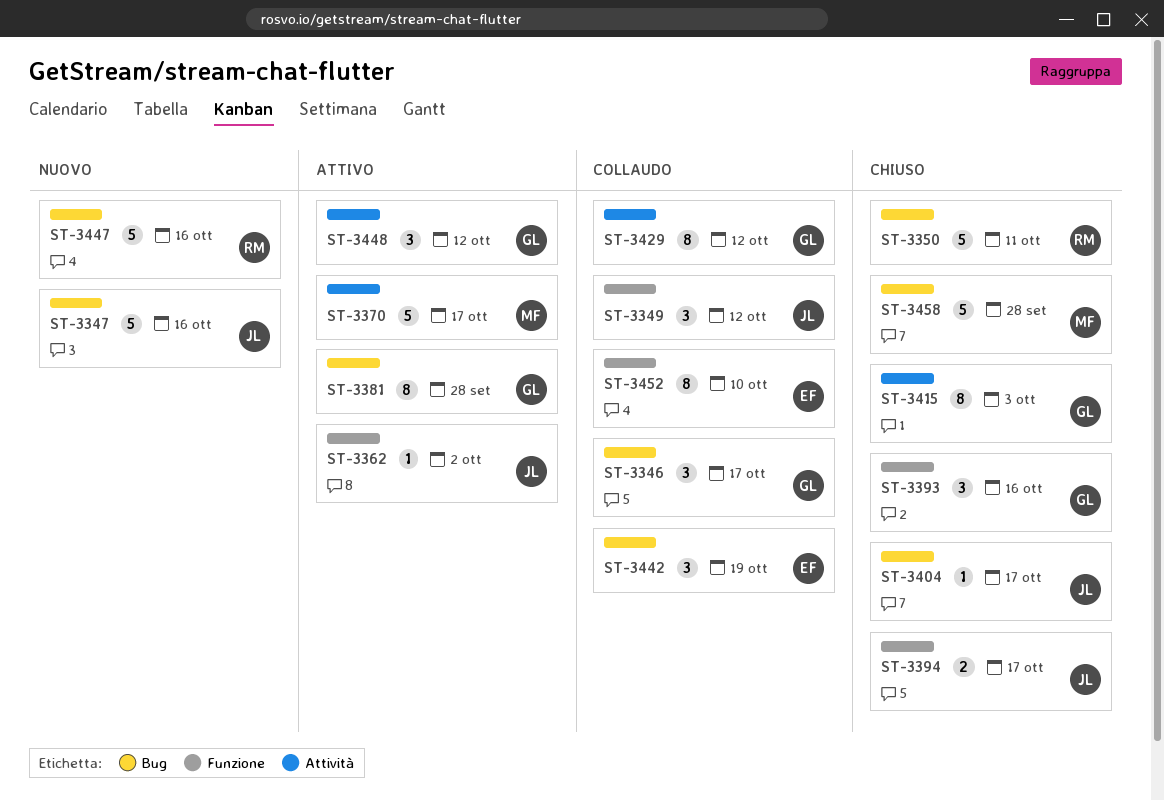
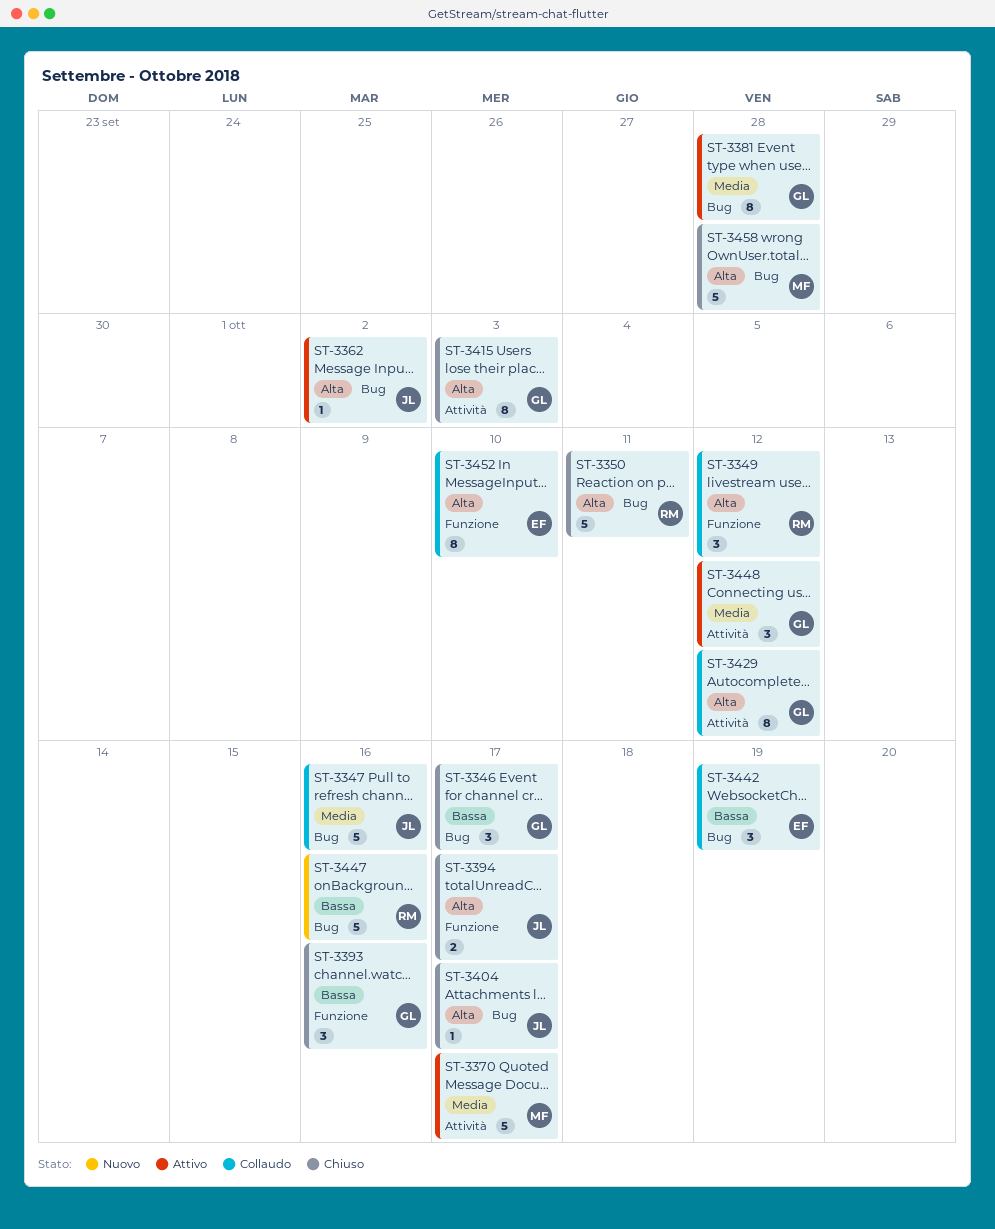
ST-3346, status: Collaudo -> Chiuso
ST-3347, status: Nuovo -> Collaudo
ST-3349, owner: JL -> RM
ST-3362, label: Funzione -> Bug

